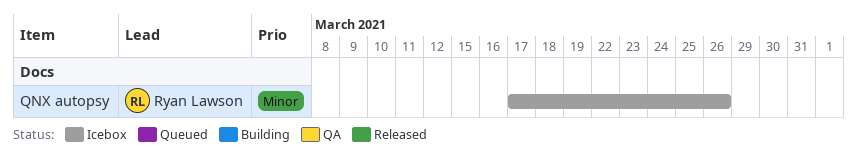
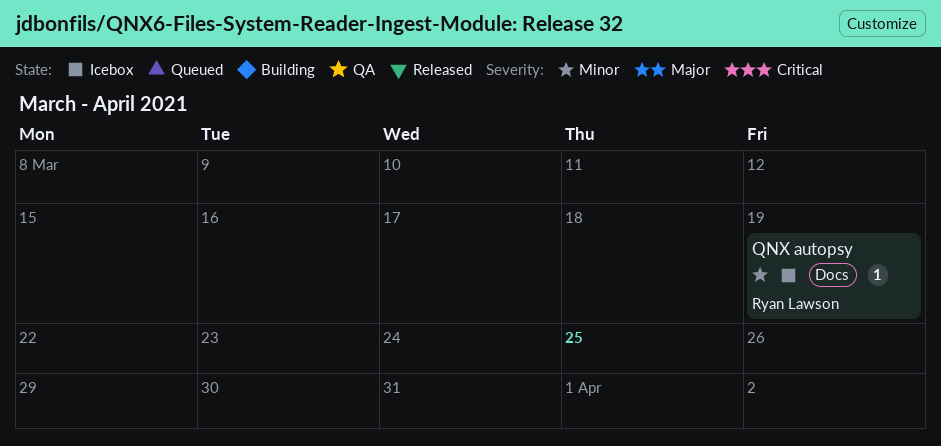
QNX autopsy, due: Mar 26 -> Mar 19

